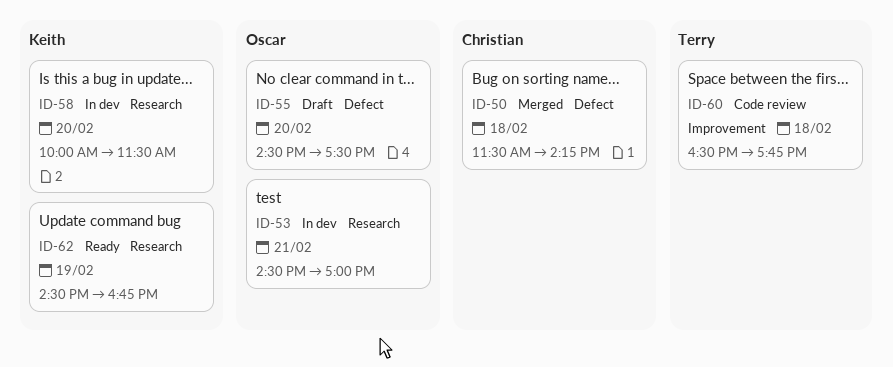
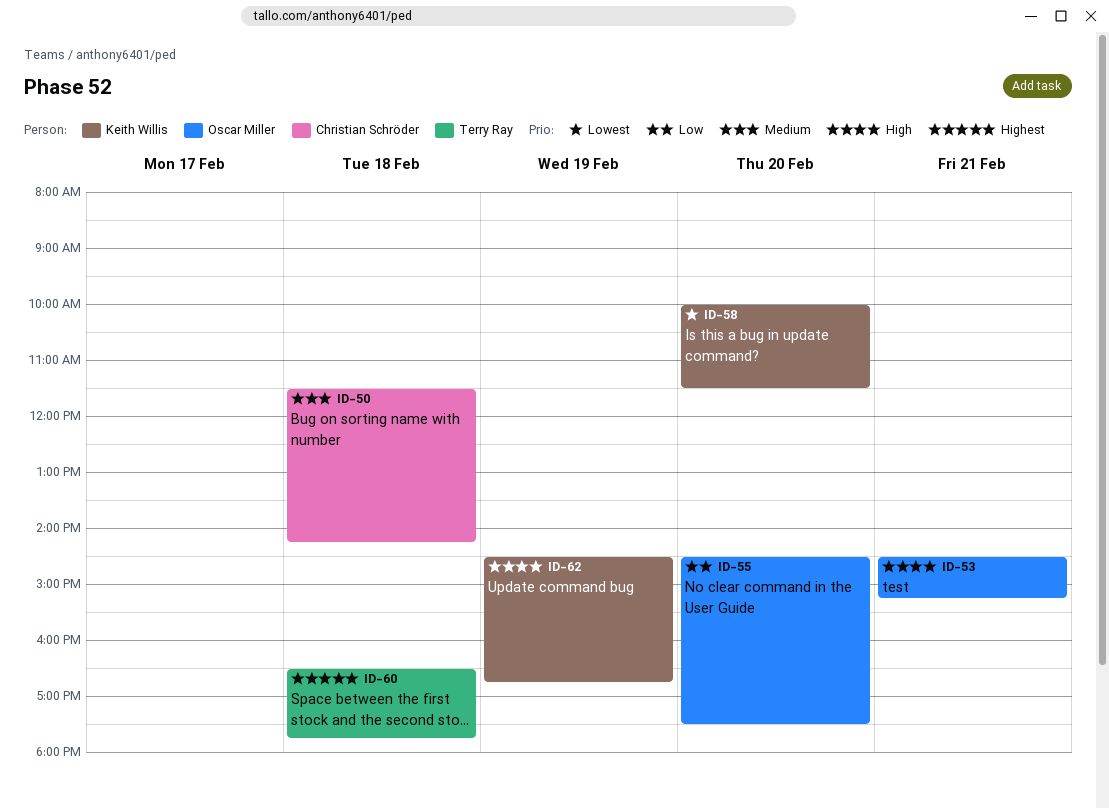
ID-53, ends: 17:00 -> 15:15

